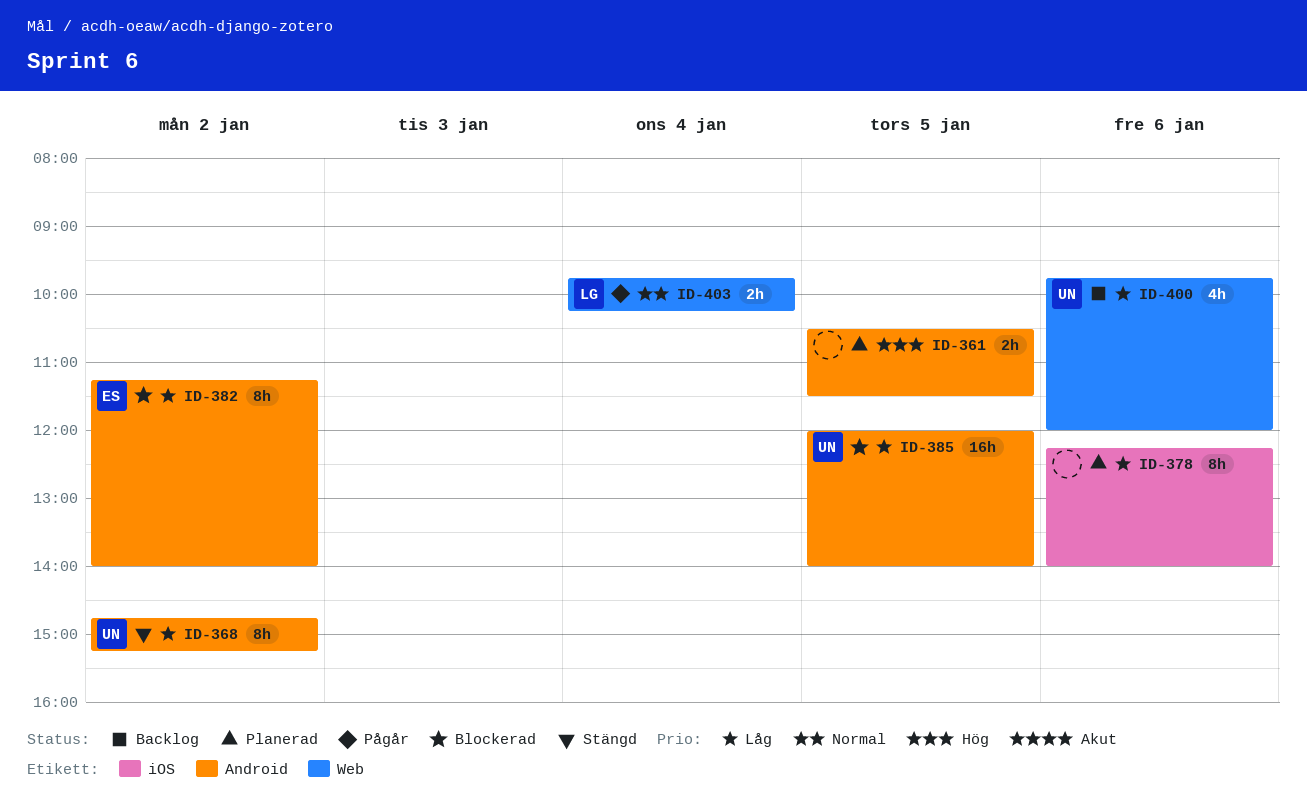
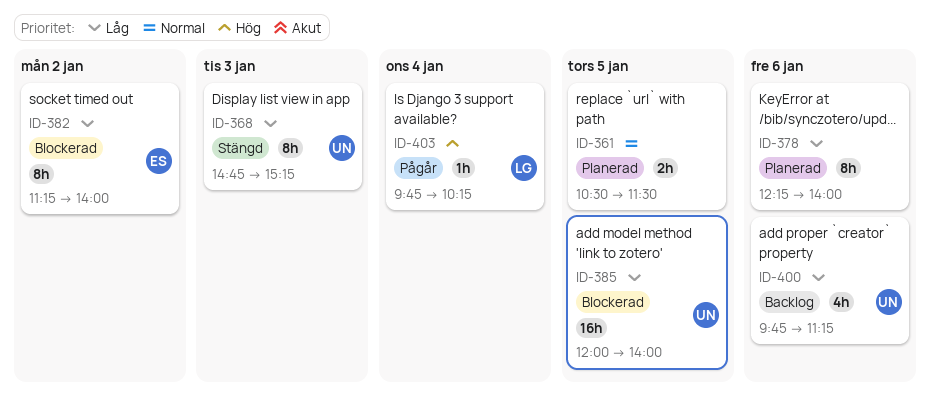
ID-361, priority: Hög -> Normal
ID-368, day: Jan 2 -> Jan 3
ID-400, ends: 12:00 -> 11:15
ID-403, priority: Normal -> Hög
ID-403, estimate: 2h -> 1h

